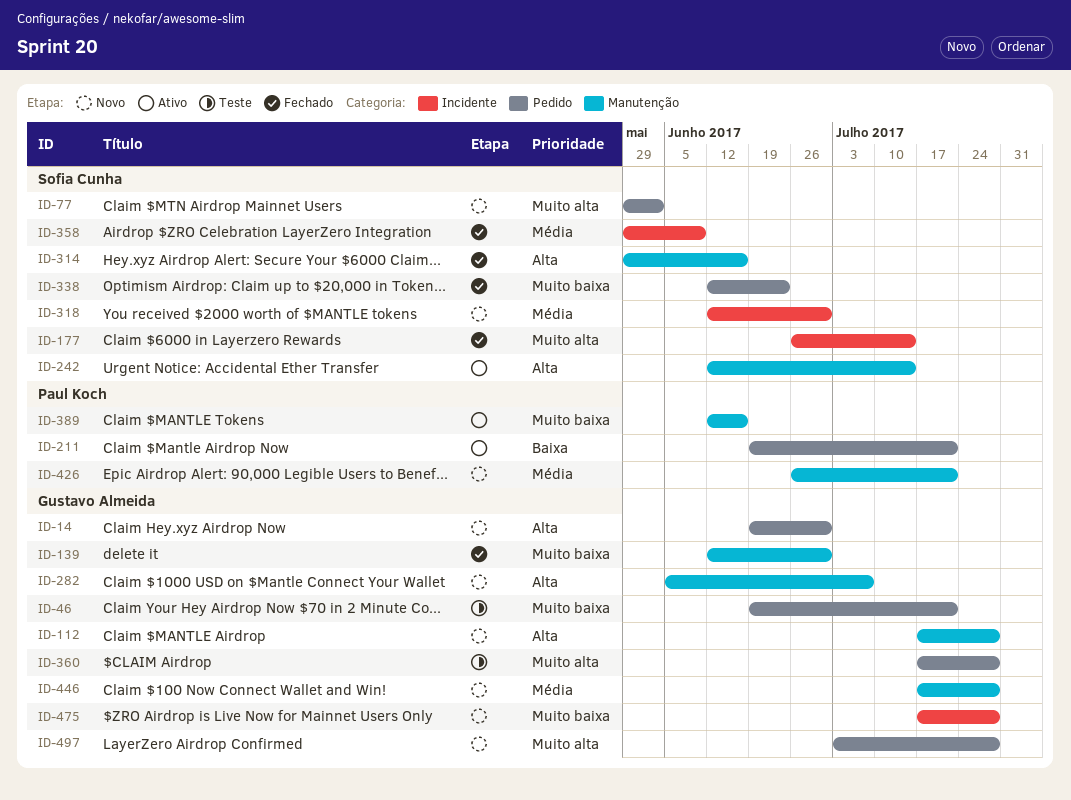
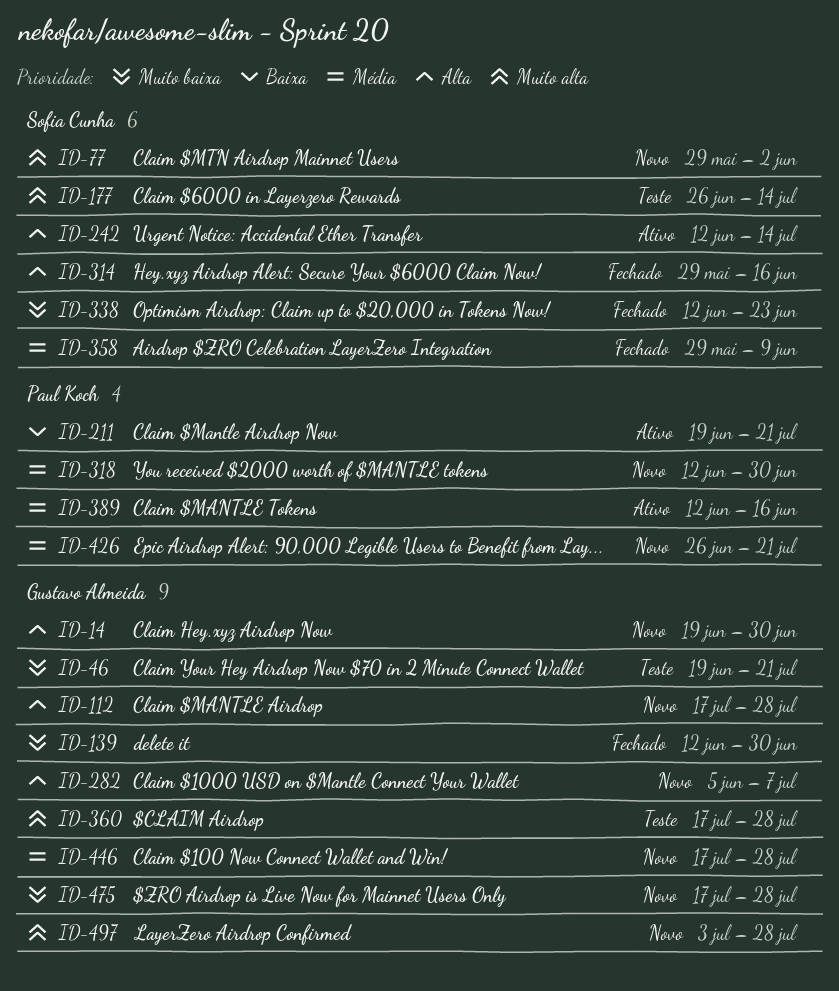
ID-177, status: Fechado -> Teste
ID-318, owner: Sofia Cunha -> Paul Koch
ID-389, priority: Muito baixa -> Média

